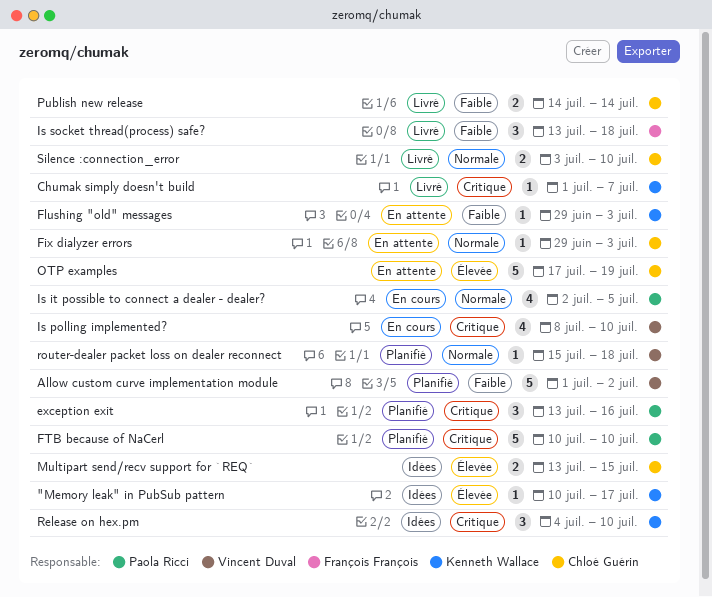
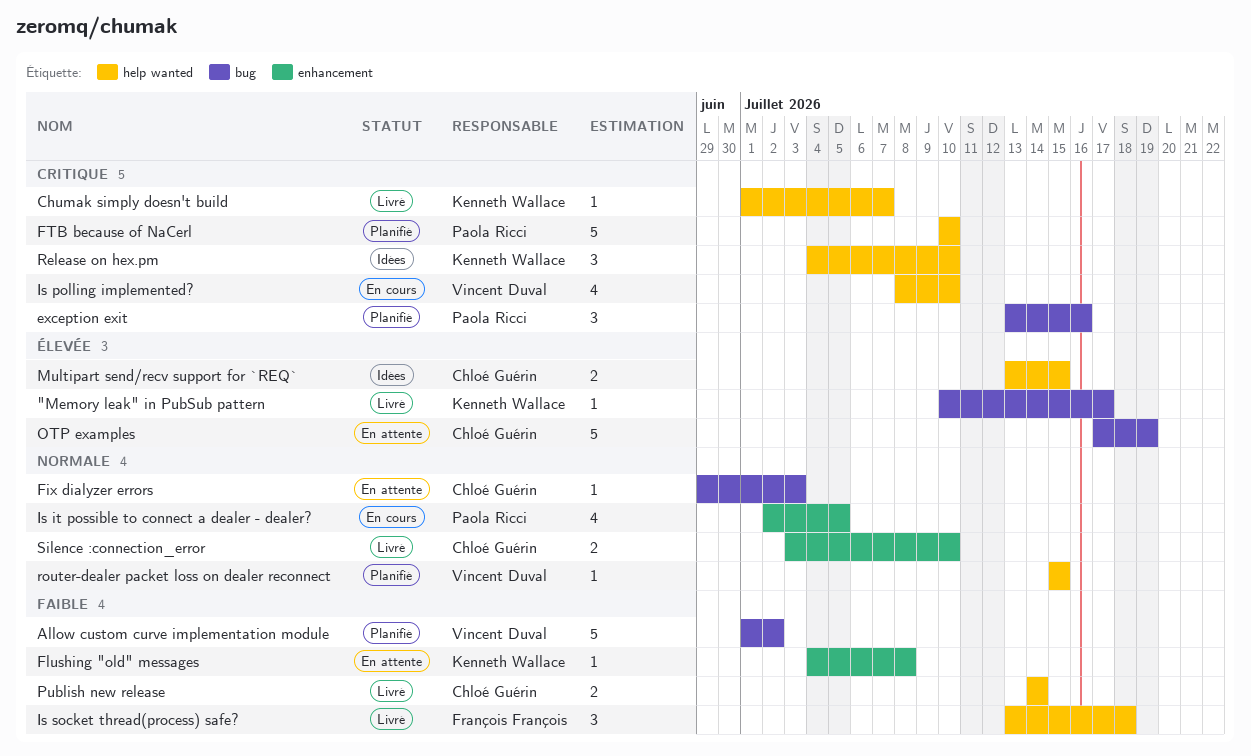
"Memory leak" in PubSub pattern, status: Idées -> Livré
Flushing "old" messages, start: Jun 29 -> Jul 4
Flushing "old" messages, due: Jul 3 -> Jul 8
router-dealer packet loss on dealer reconnect, due: Jul 18 -> Jul 15

